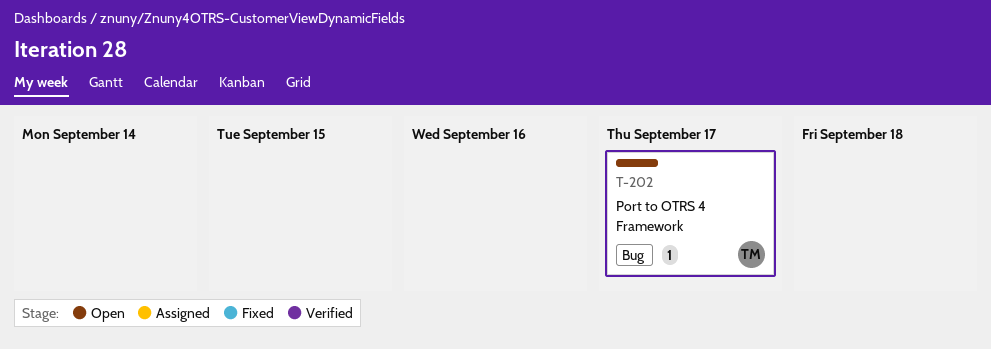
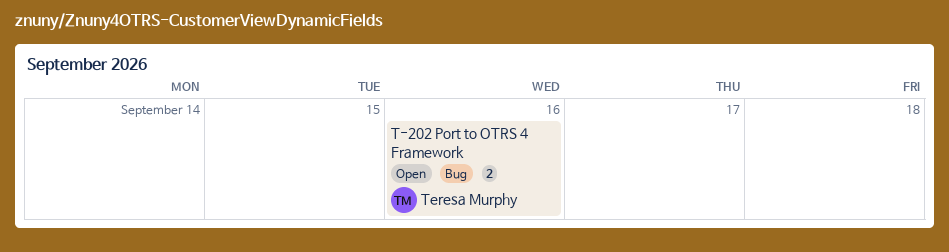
T-202, estimate: 1 -> 2
T-202, due: Sep 17 -> Sep 16

